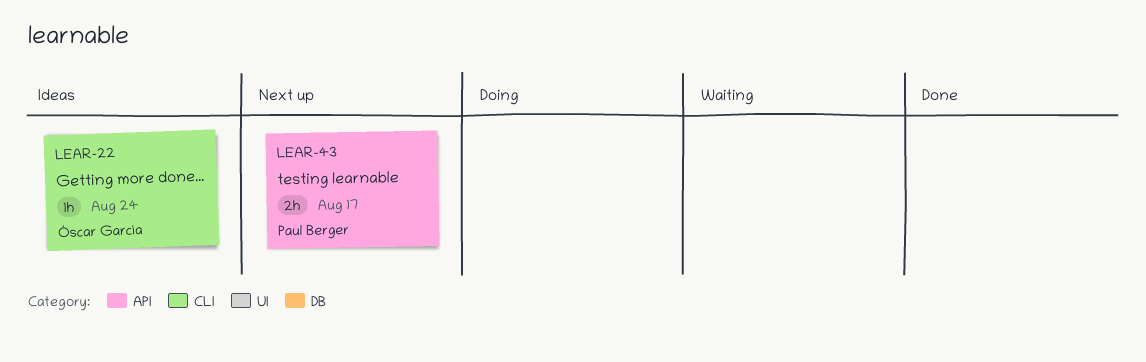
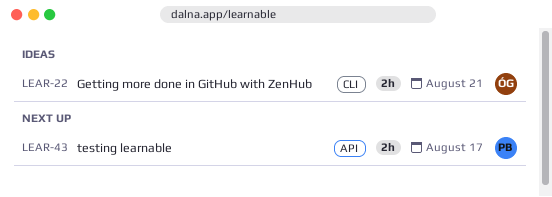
LEAR-22, estimate: 1h -> 2h
LEAR-22, due: Aug 24 -> Aug 21

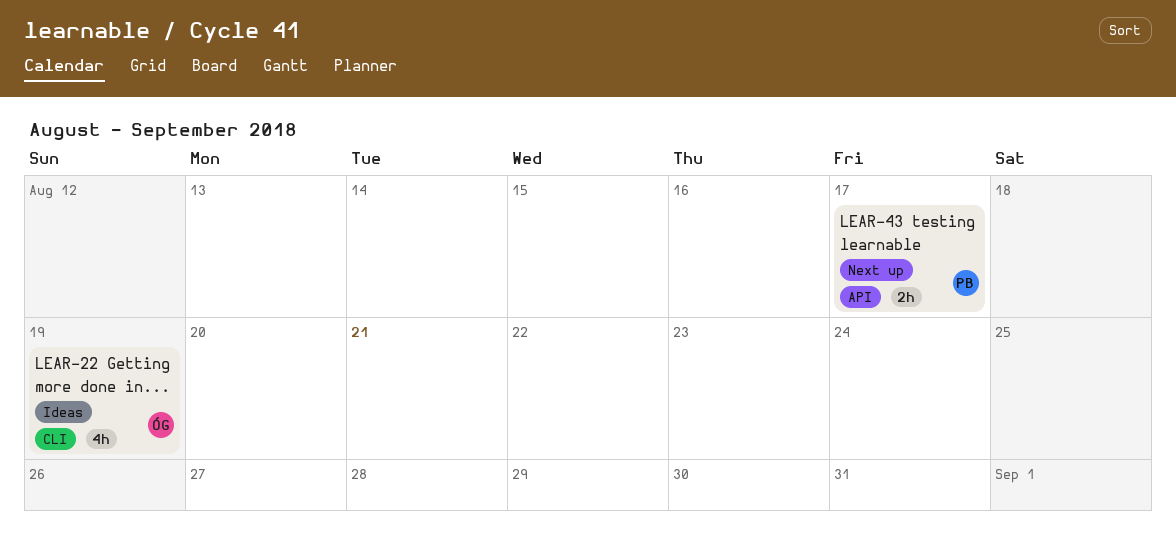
LEAR-22, estimate: 2h -> 4h
LEAR-22, due: Aug 21 -> Aug 19

